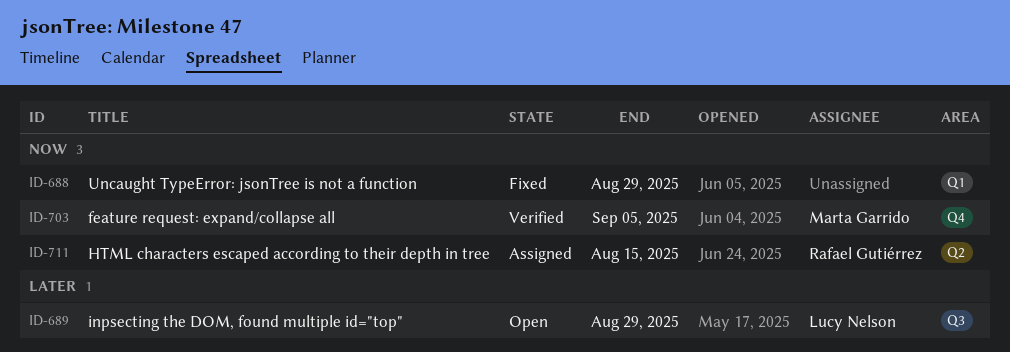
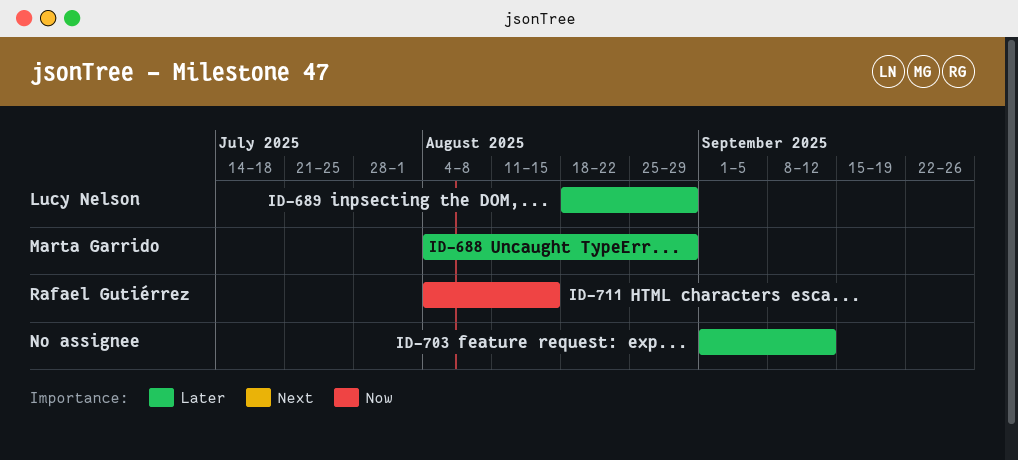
ID-688, owner: none -> Marta Garrido
ID-688, priority: Now -> Later
ID-703, owner: Marta Garrido -> none
ID-703, priority: Now -> Later
ID-703, due: Sep 5 -> Sep 12

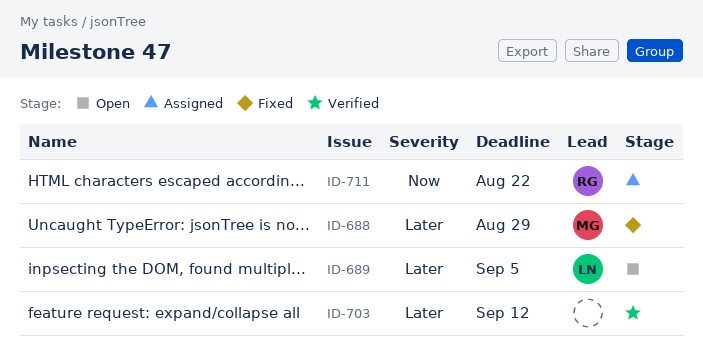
ID-689, due: Aug 29 -> Sep 5
ID-711, due: Aug 15 -> Aug 22

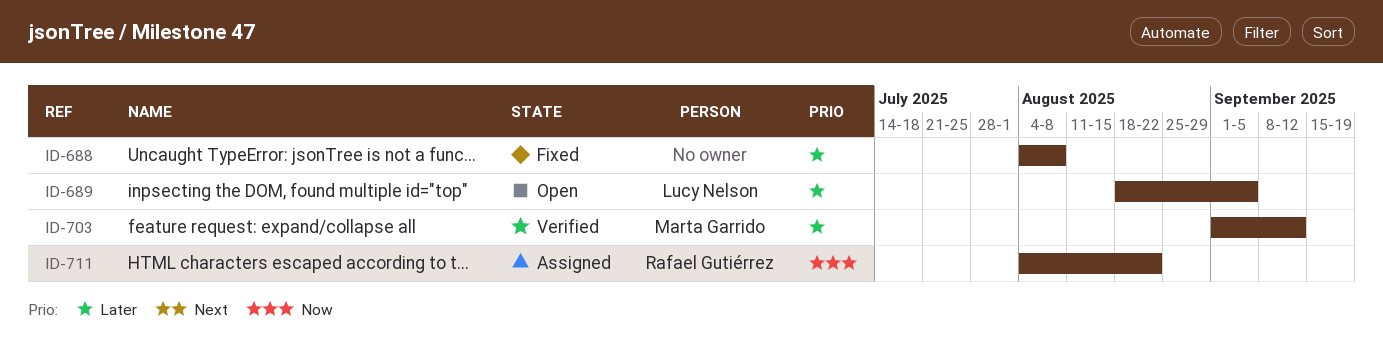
ID-688, owner: Marta Garrido -> none
ID-688, due: Aug 29 -> Aug 8
ID-703, owner: none -> Marta Garrido

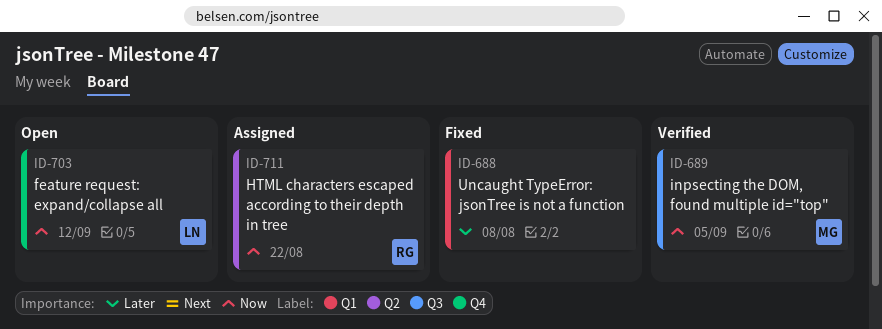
ID-689, status: Open -> Verified
ID-689, owner: Lucy Nelson -> Marta Garrido
ID-689, priority: Later -> Now
ID-703, status: Verified -> Open
ID-703, owner: Marta Garrido -> Lucy Nelson
ID-703, priority: Later -> Now

